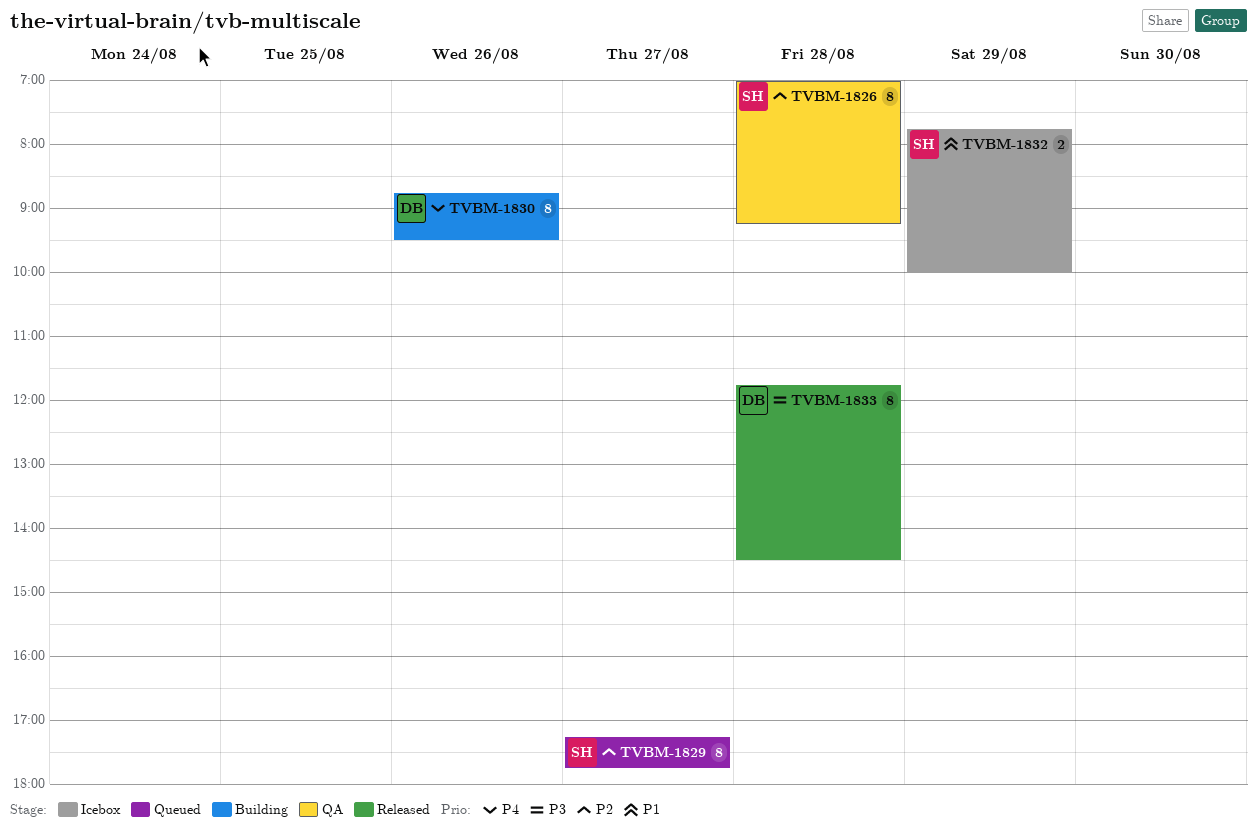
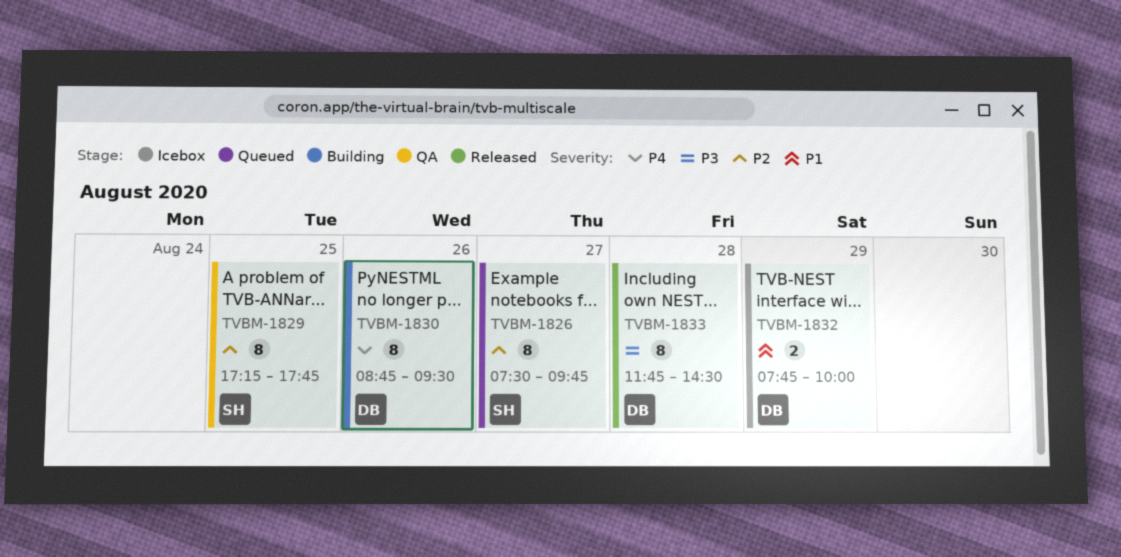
TVBM-1826, status: QA -> Queued
TVBM-1826, day: Aug 28 -> Aug 27
TVBM-1826, begins: 07:00 -> 07:30
TVBM-1826, ends: 09:15 -> 09:45
TVBM-1829, status: Queued -> QA
TVBM-1829, day: Aug 27 -> Aug 25
TVBM-1832, owner: SH -> DB

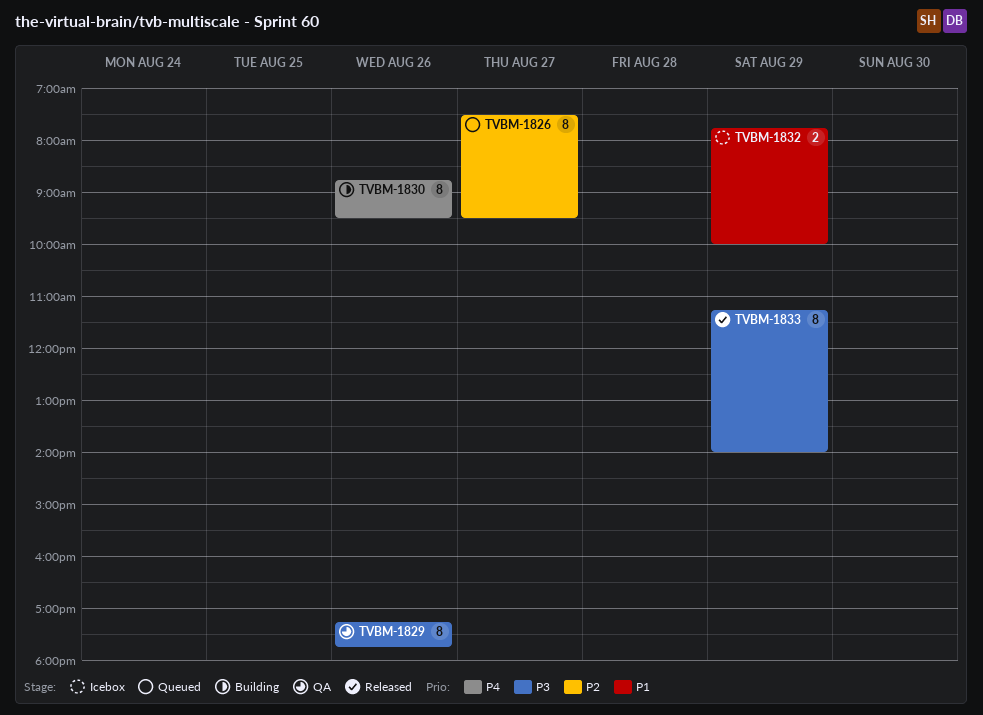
TVBM-1826, ends: 09:45 -> 09:30
TVBM-1829, priority: P2 -> P3
TVBM-1829, day: Aug 25 -> Aug 26
TVBM-1833, day: Aug 28 -> Aug 29
TVBM-1833, begins: 11:45 -> 11:15
TVBM-1833, ends: 14:30 -> 14:00

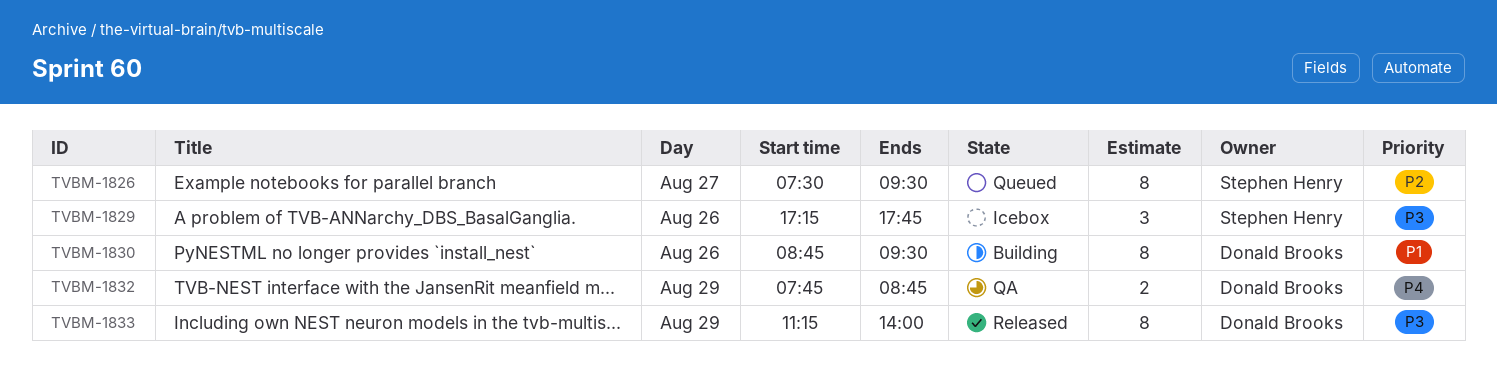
TVBM-1829, status: QA -> Icebox
TVBM-1829, estimate: 8 -> 3
TVBM-1830, priority: P4 -> P1
TVBM-1832, status: Icebox -> QA
TVBM-1832, priority: P1 -> P4
TVBM-1832, ends: 10:00 -> 08:45

